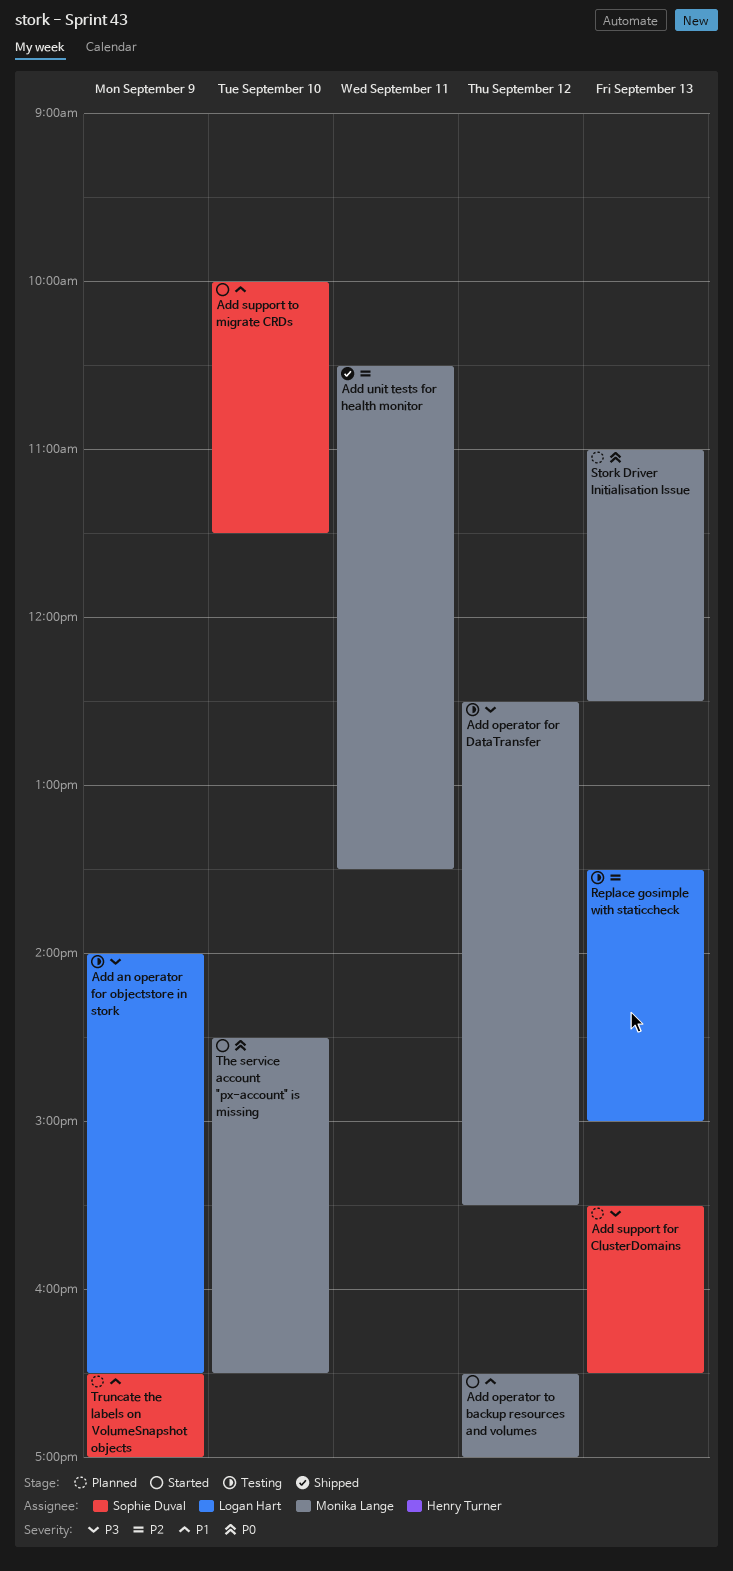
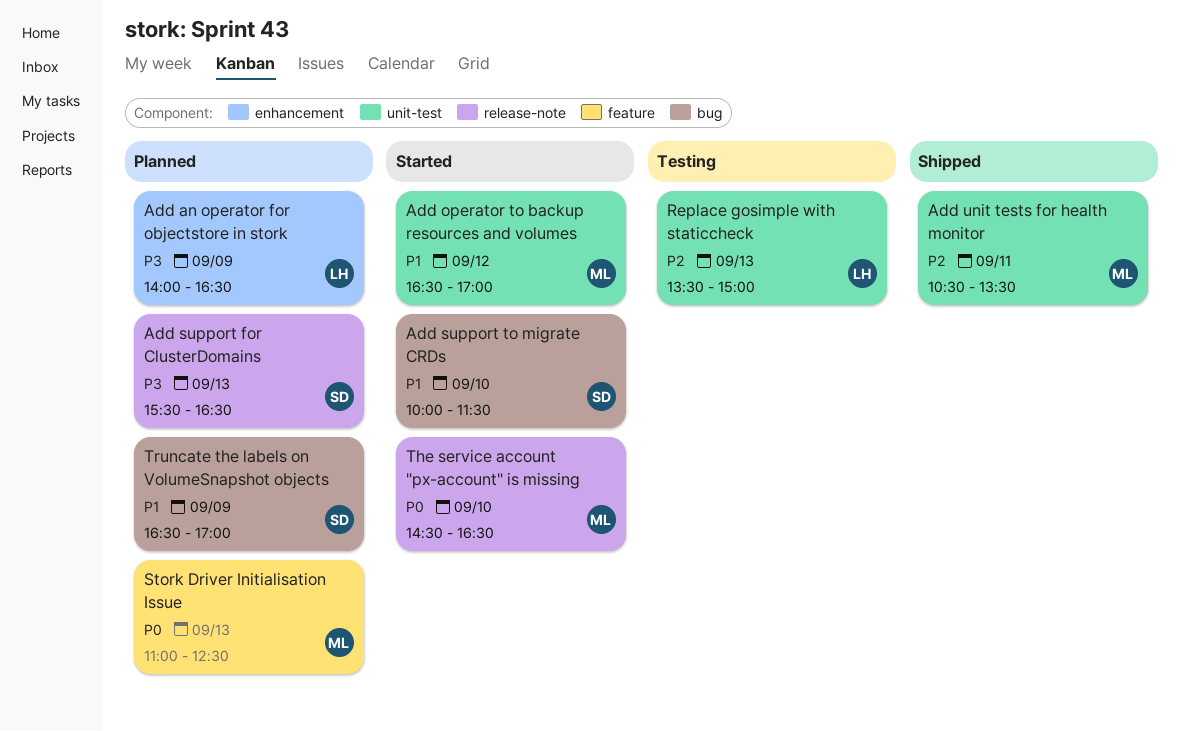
Add an operator for objectstore in stork, status: Testing -> Planned
Add operator for DataTransfer: present -> none

